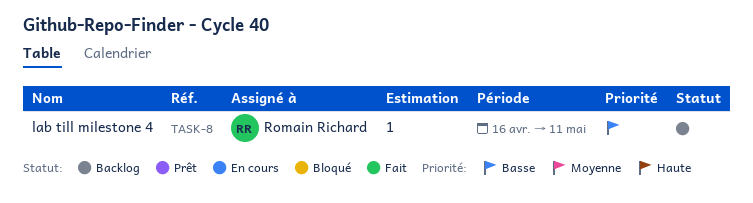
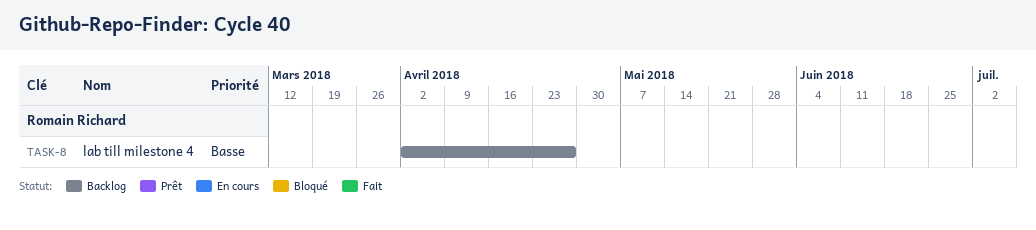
TASK-8, start: Apr 16 -> Apr 2
TASK-8, due: May 11 -> Apr 27

